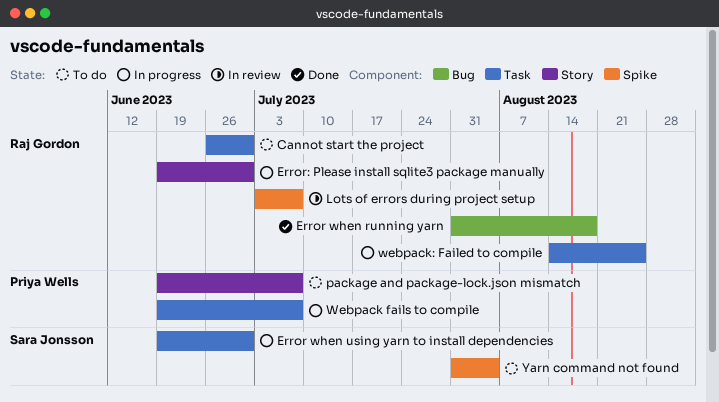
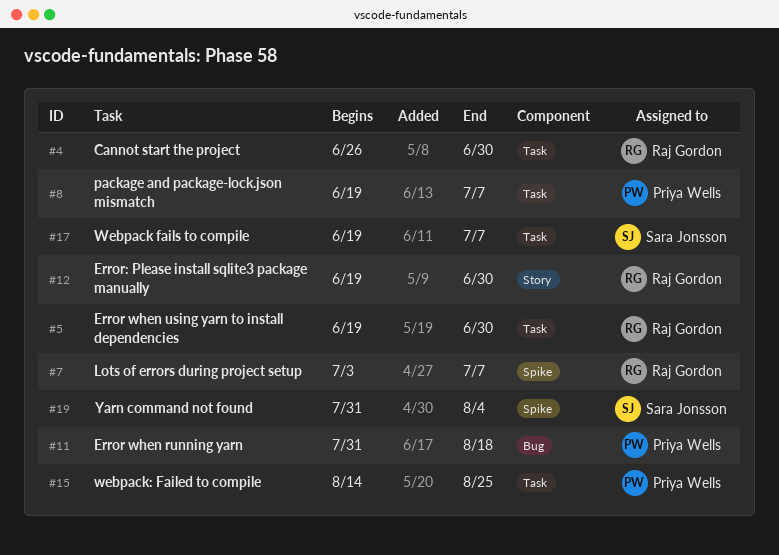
Error when running yarn, owner: Raj Gordon -> Priya Wells
Error when using yarn to install dependencies, owner: Sara Jonsson -> Raj Gordon
package and package-lock.json mismatch, label: Story -> Task
Webpack fails to compile, owner: Priya Wells -> Sara Jonsson
webpack: Failed to compile, owner: Raj Gordon -> Priya Wells

